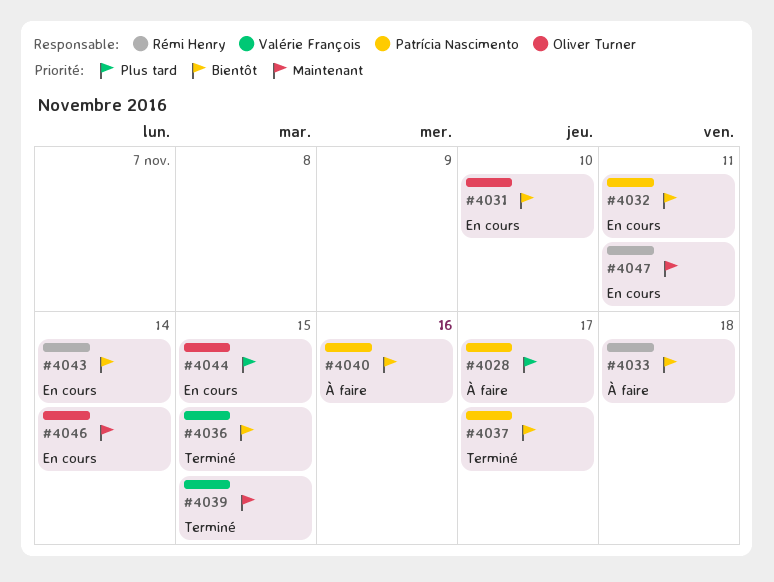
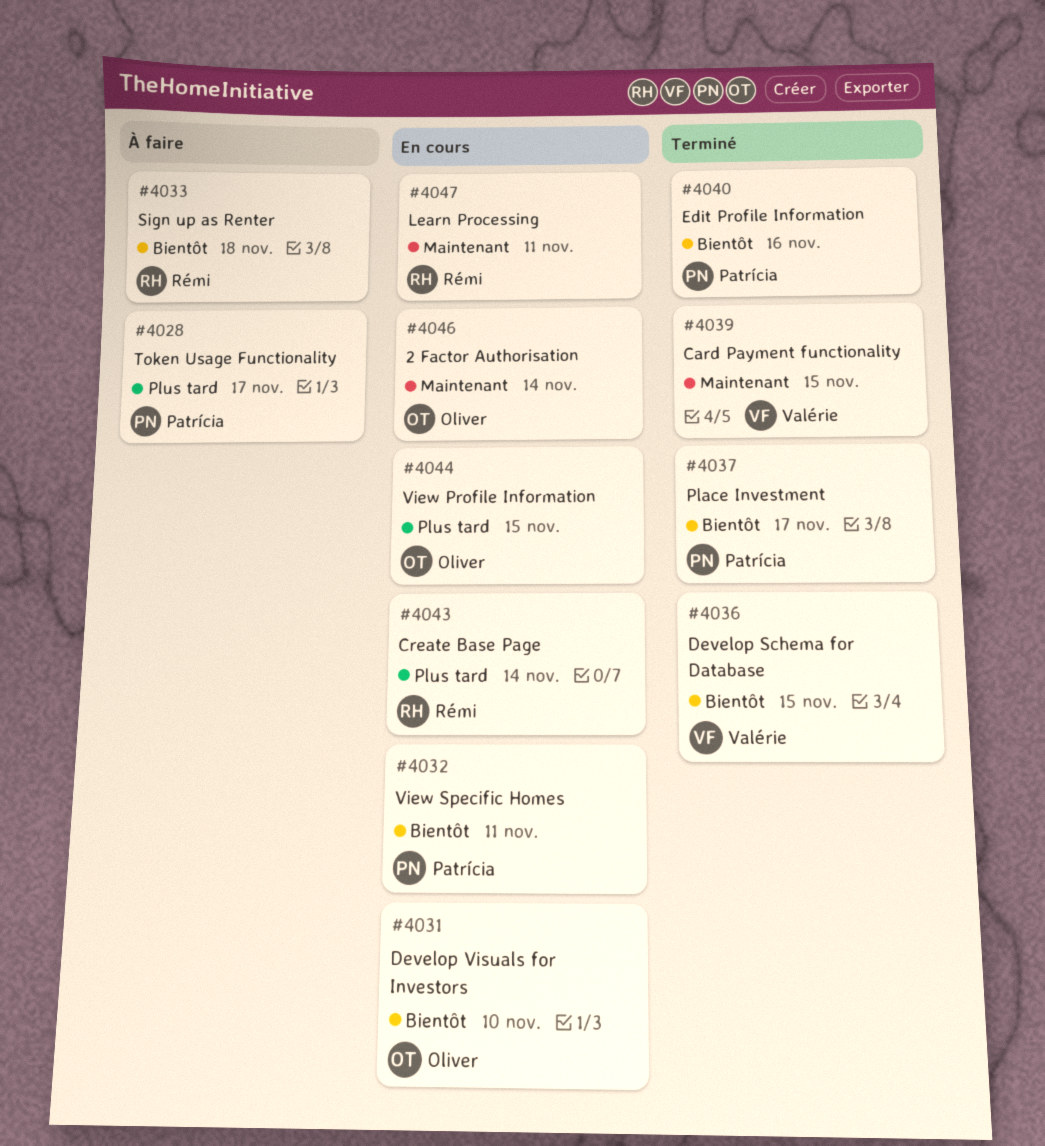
#4040, status: À faire -> Terminé
#4043, priority: Bientôt -> Plus tard

